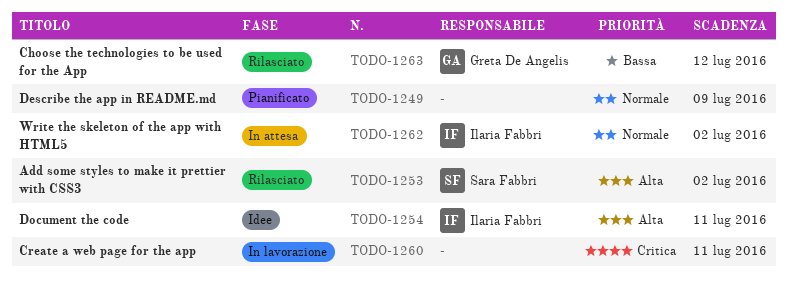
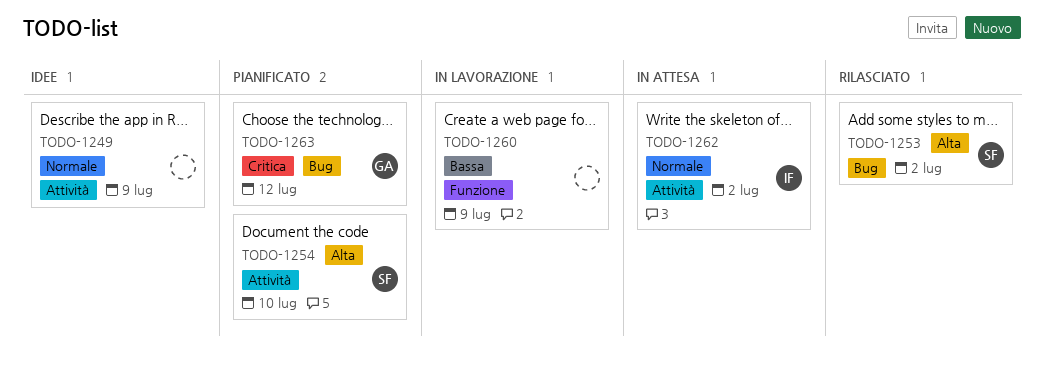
TODO-1249, status: Pianificato -> Idee
TODO-1254, status: Idee -> Pianificato
TODO-1254, owner: Ilaria Fabbri -> Sara Fabbri
TODO-1254, due: Jul 11 -> Jul 10
TODO-1260, priority: Critica -> Bassa
TODO-1260, due: Jul 11 -> Jul 9
TODO-1263, status: Rilasciato -> Pianificato
TODO-1263, priority: Bassa -> Critica

